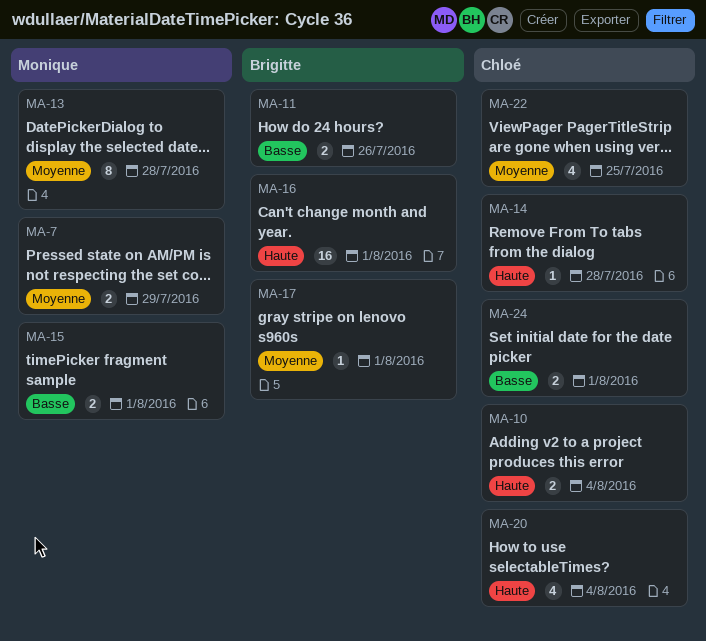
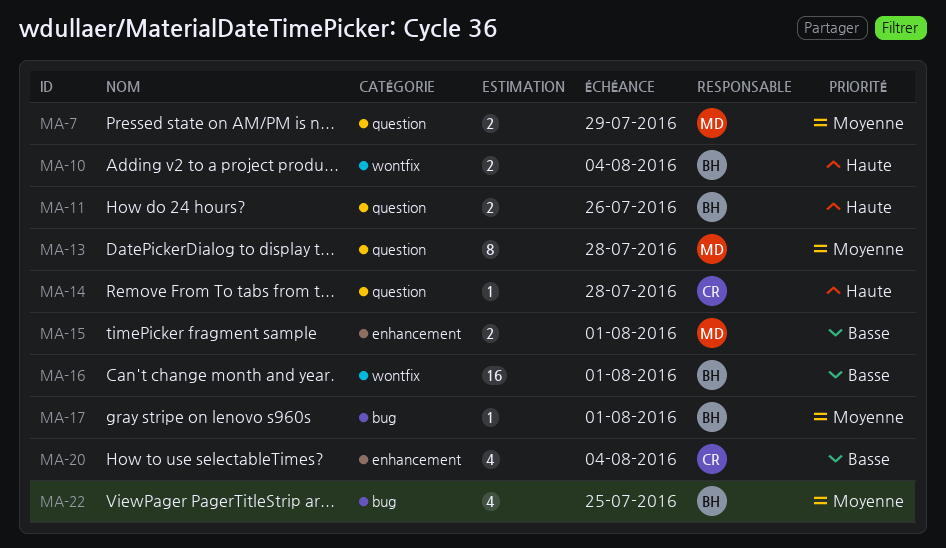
MA-10, owner: Chloé -> Brigitte
MA-11, priority: Basse -> Haute
MA-16, priority: Haute -> Basse
MA-20, priority: Haute -> Basse
MA-22, owner: Chloé -> Brigitte
MA-24: present -> none

